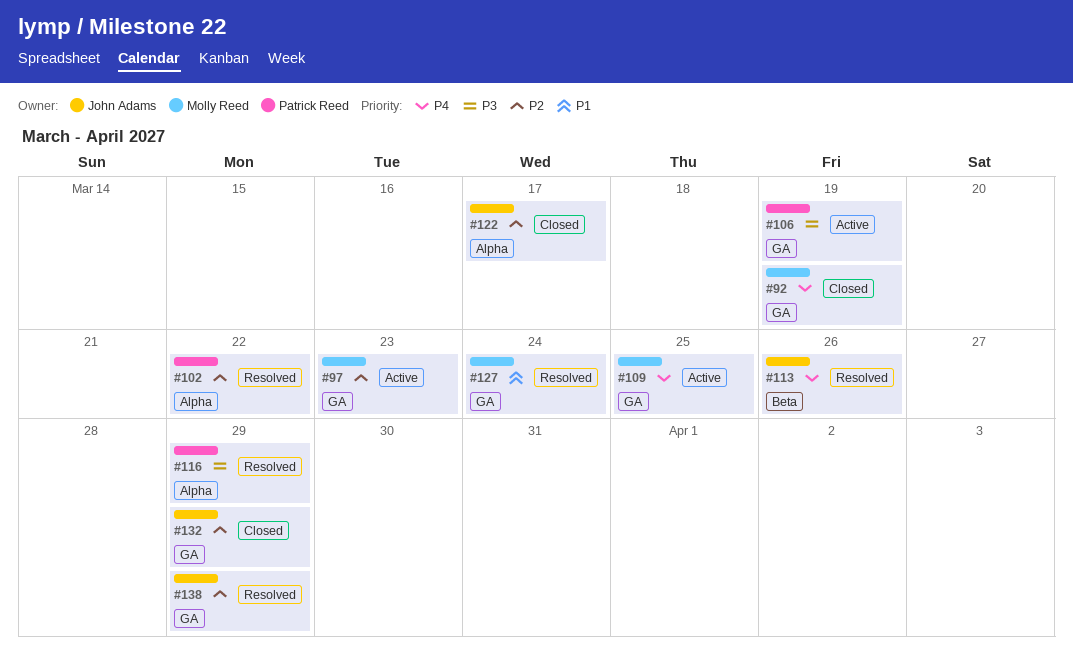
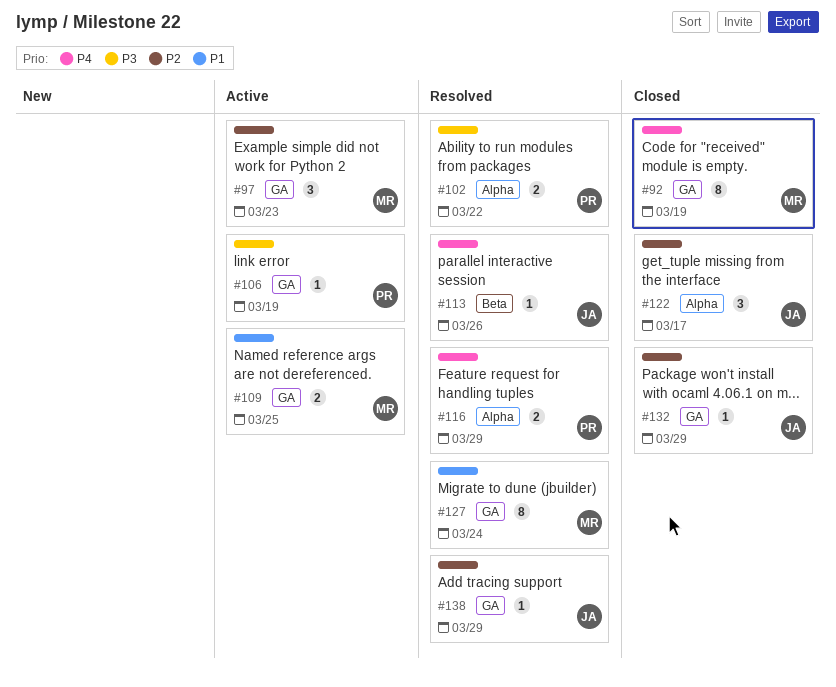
#102, priority: P2 -> P3
#109, priority: P4 -> P1
#116, priority: P3 -> P4

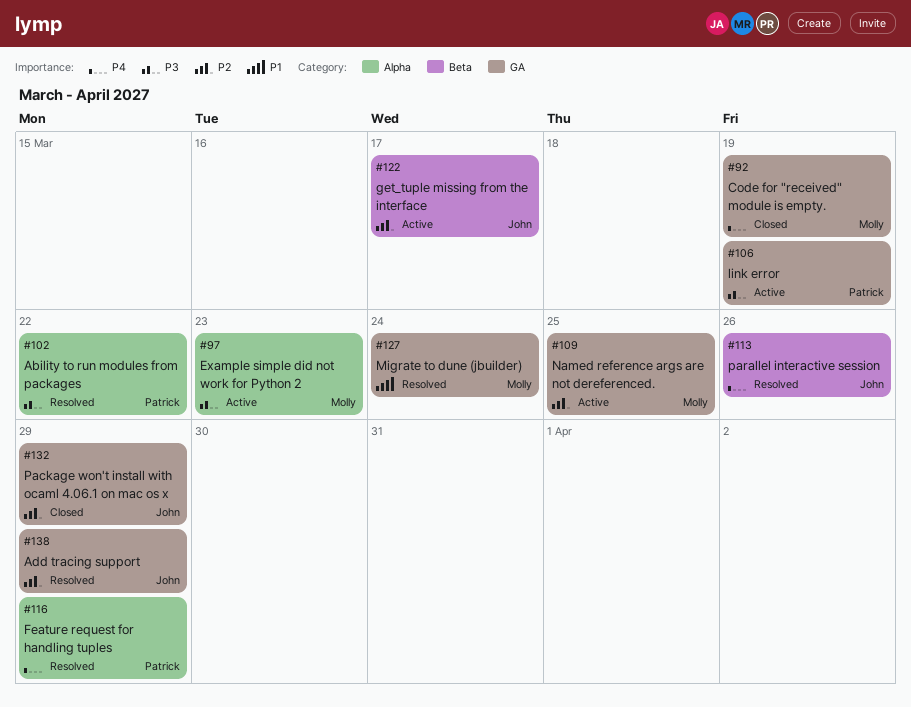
#97, priority: P2 -> P3
#97, label: GA -> Alpha
#109, priority: P1 -> P2
#122, status: Closed -> Active
#122, label: Alpha -> Beta

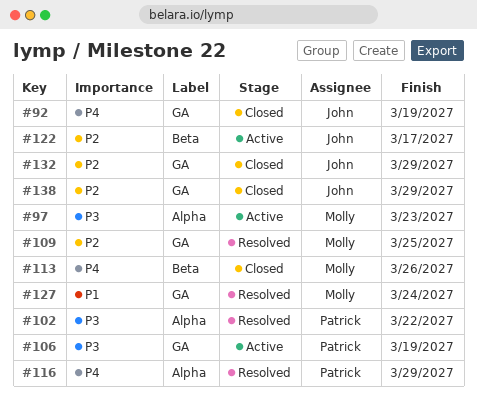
#92, owner: Molly -> John
#109, status: Active -> Resolved
#113, status: Resolved -> Closed
#113, owner: John -> Molly
#138, status: Resolved -> Closed

